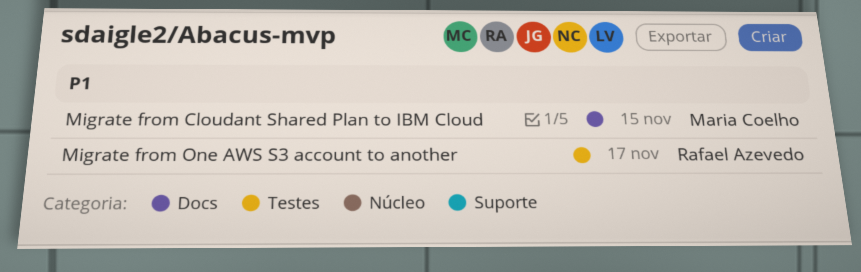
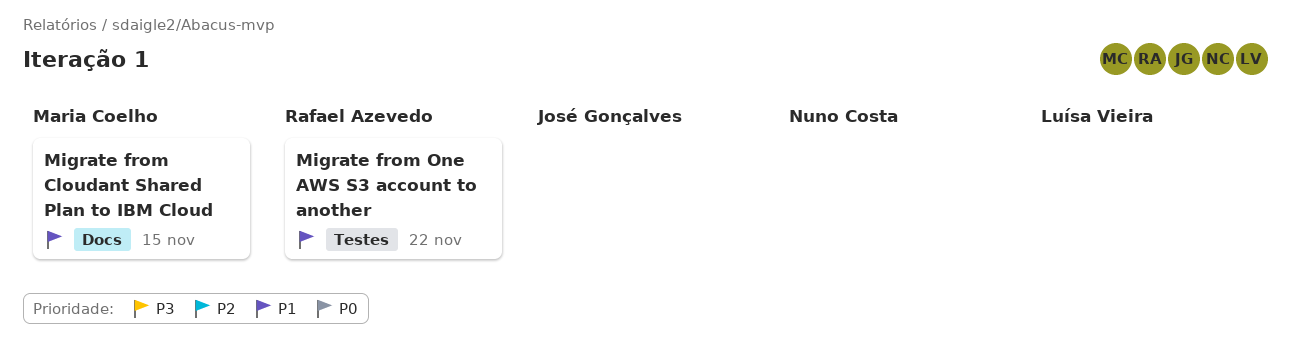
Migrate from One AWS S3 account to another, due: Nov 17 -> Nov 22

